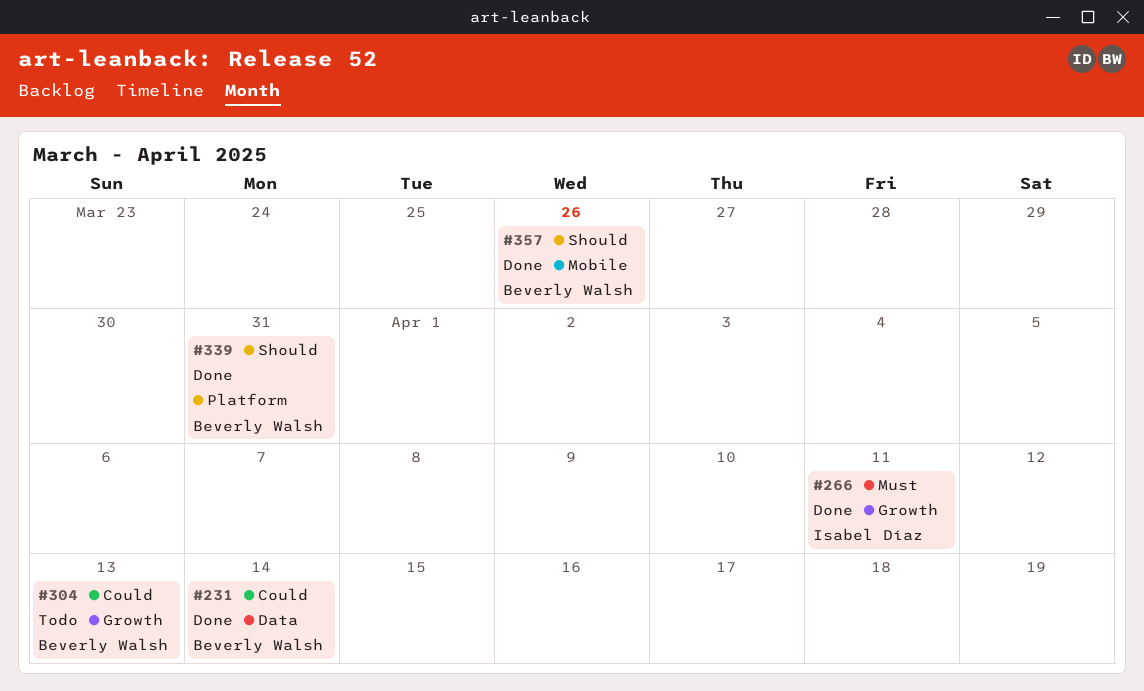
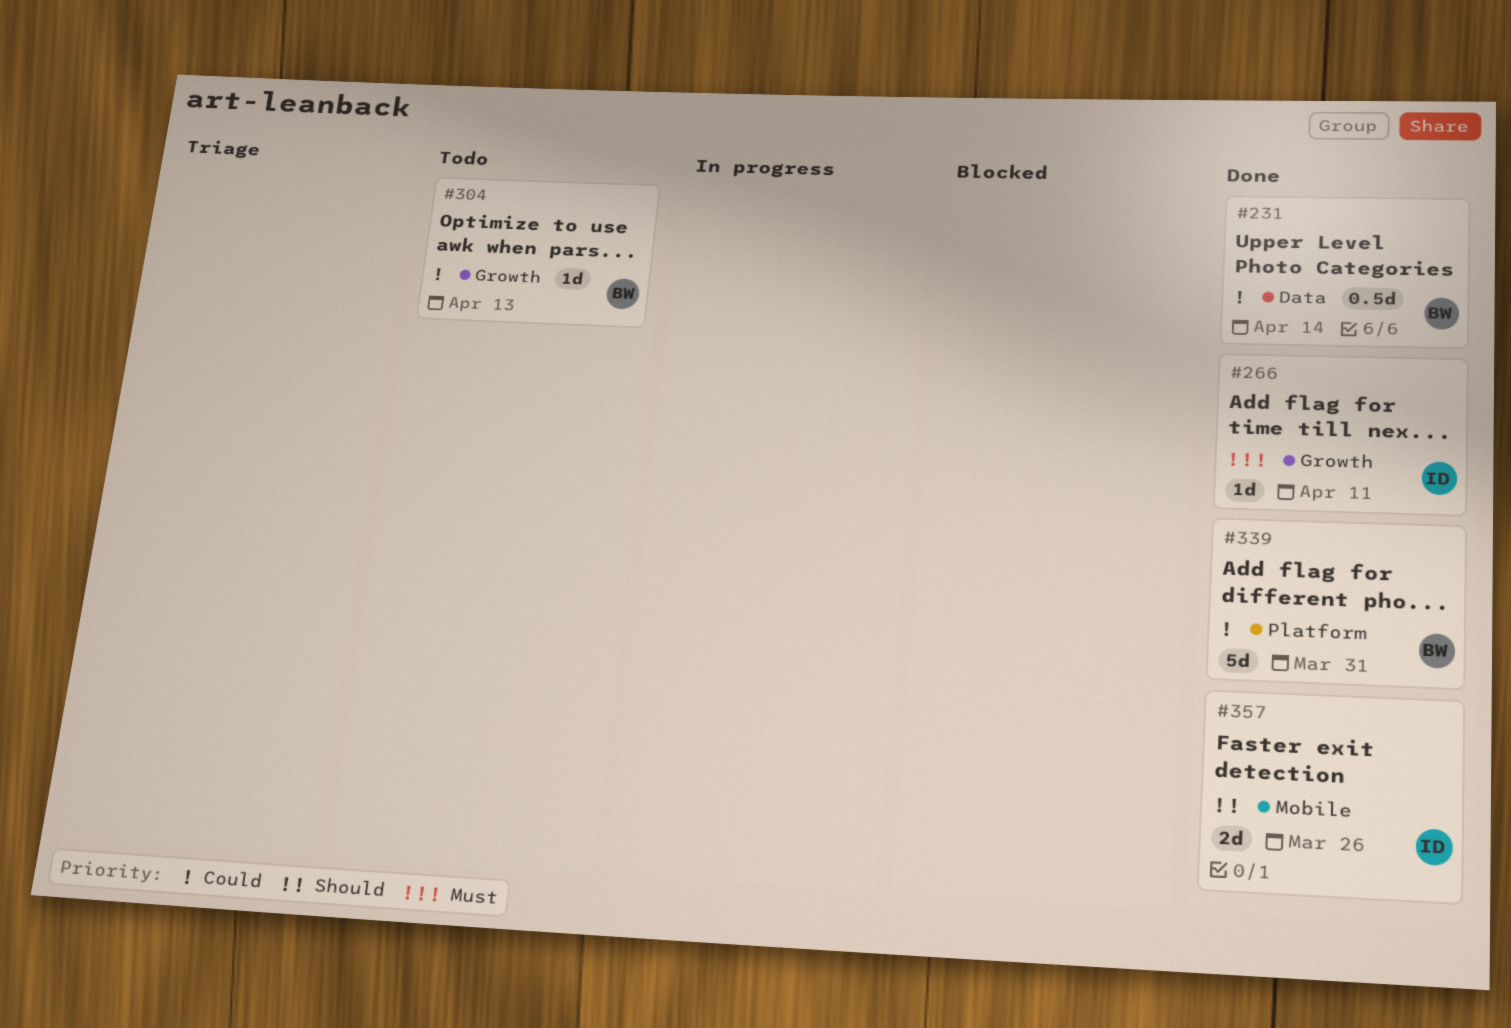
#339, priority: Should -> Could
#357, owner: Beverly Walsh -> Isabel Díaz

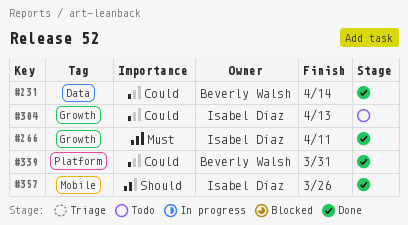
#304, owner: Beverly Walsh -> Isabel Díaz

